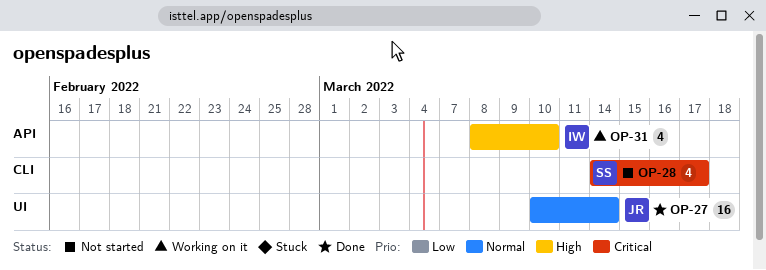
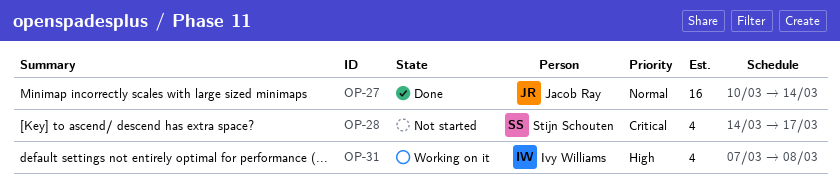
OP-31, start: Mar 8 -> Mar 7
OP-31, due: Mar 10 -> Mar 8

